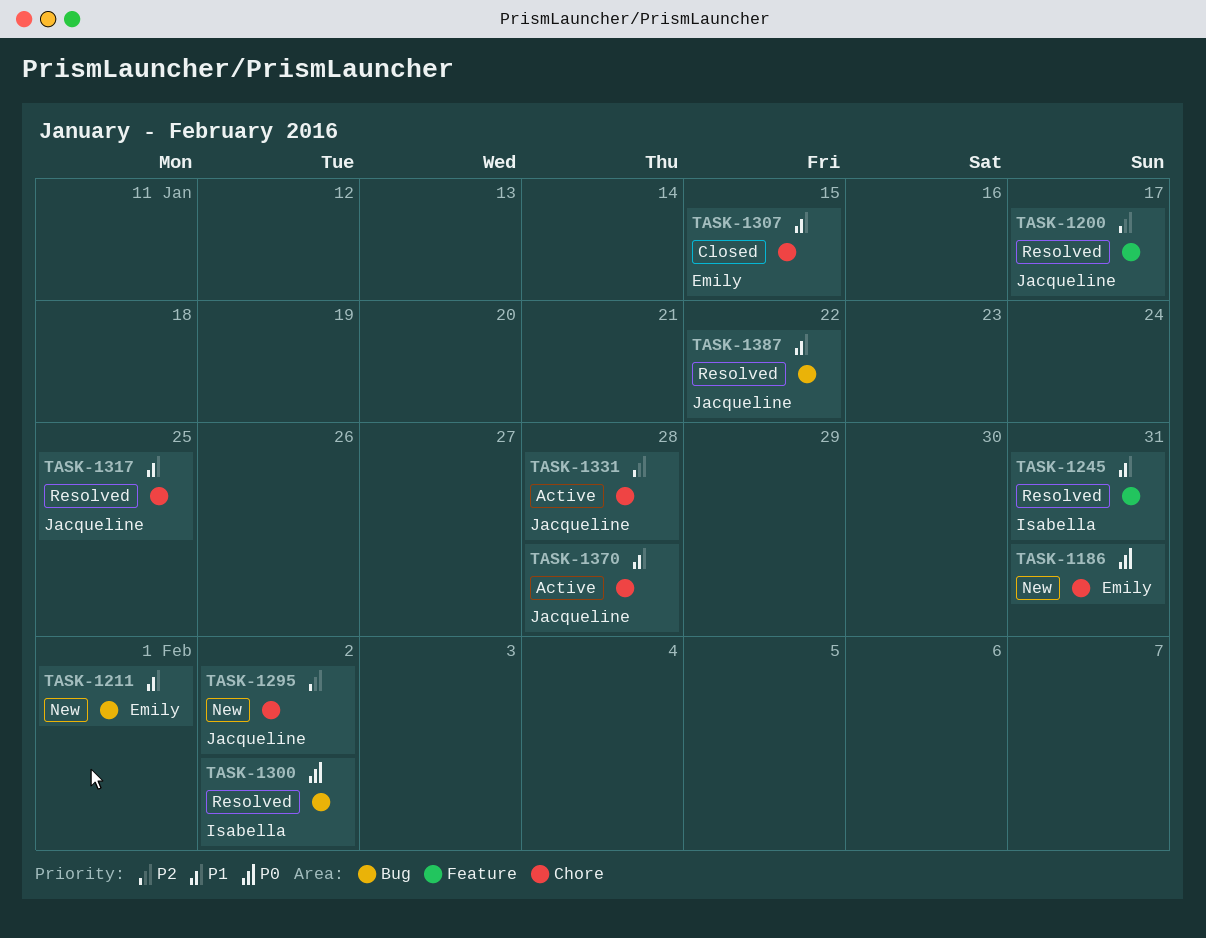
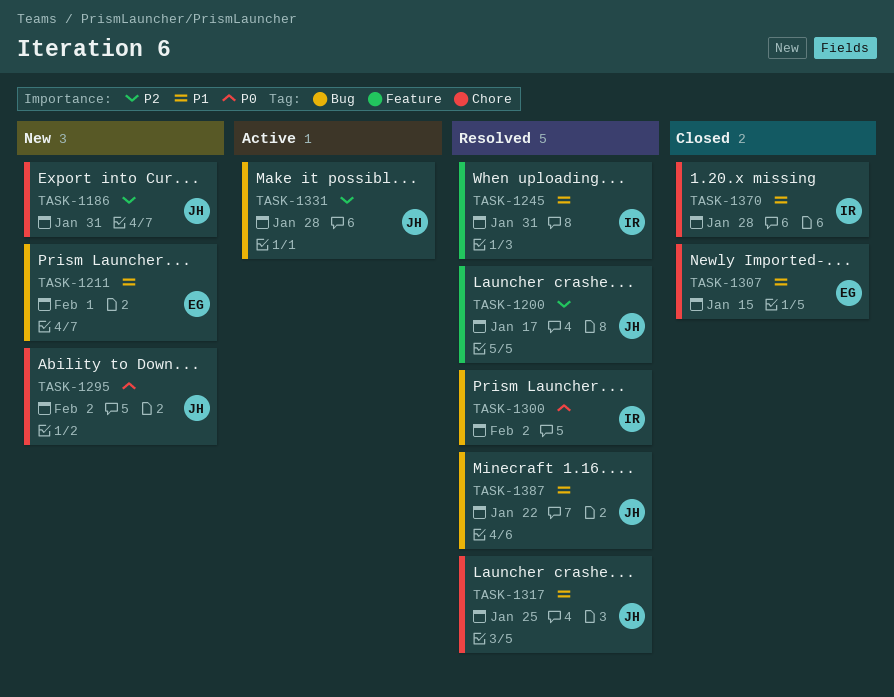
TASK-1186, owner: Emily -> Jacqueline
TASK-1186, priority: P0 -> P2
TASK-1295, priority: P2 -> P0
TASK-1331, label: Chore -> Bug
TASK-1370, status: Active -> Closed
TASK-1370, owner: Jacqueline -> Isabella

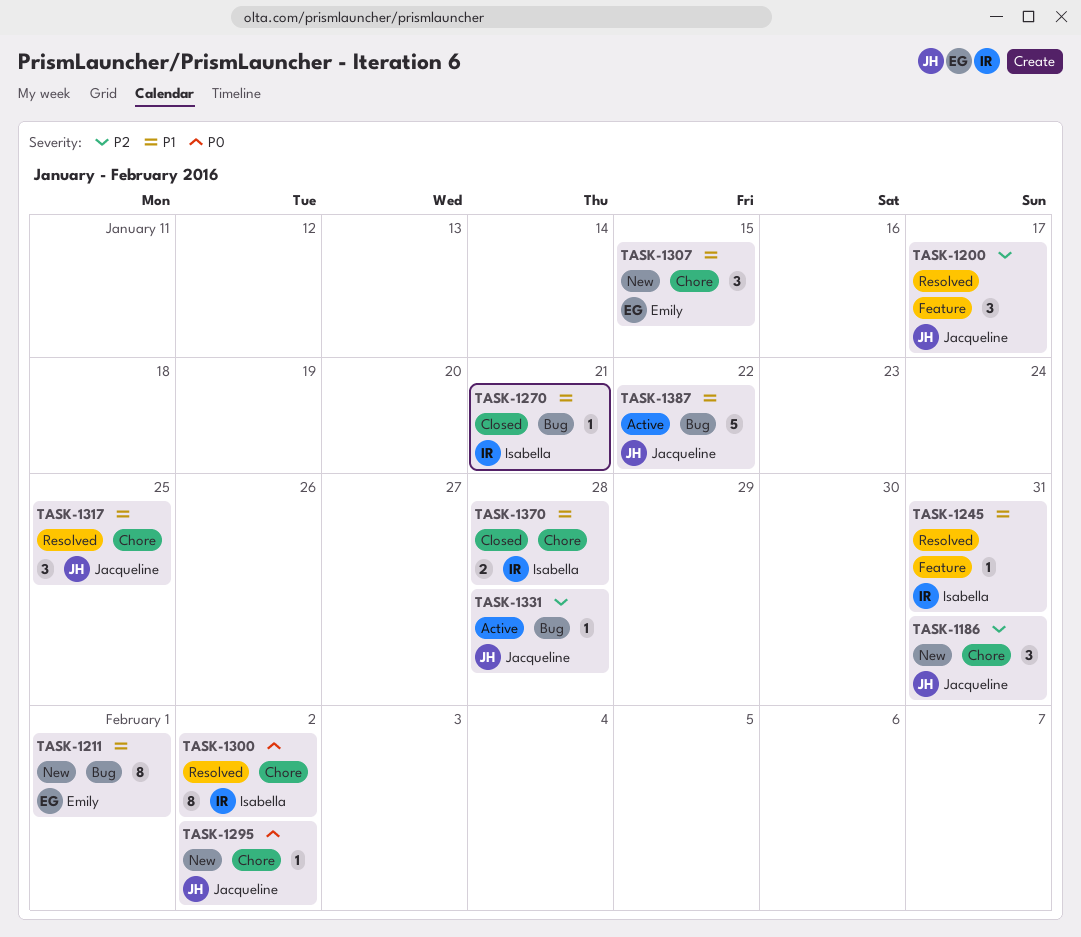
TASK-1270: none -> present
TASK-1300, label: Bug -> Chore
TASK-1307, status: Closed -> New
TASK-1387, status: Resolved -> Active

